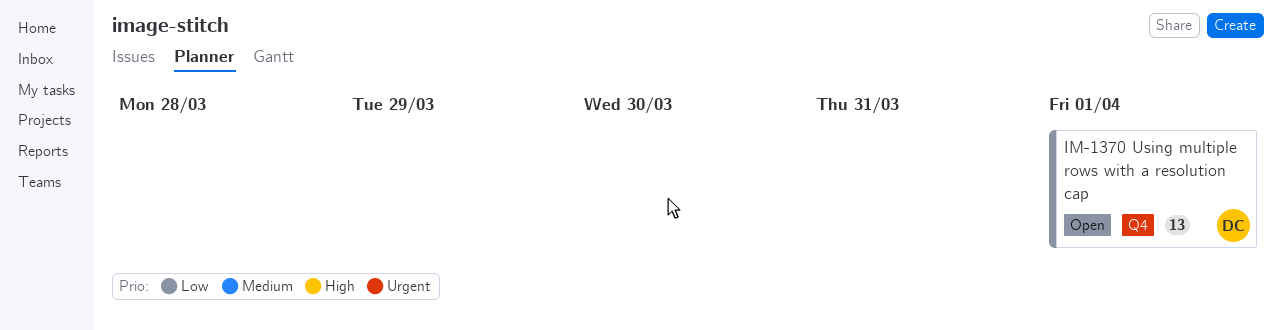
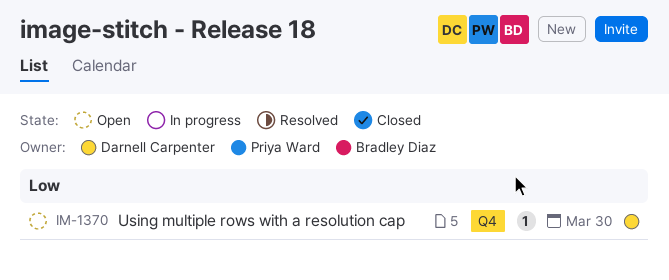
IM-1370, estimate: 13 -> 1
IM-1370, due: Apr 1 -> Mar 30

